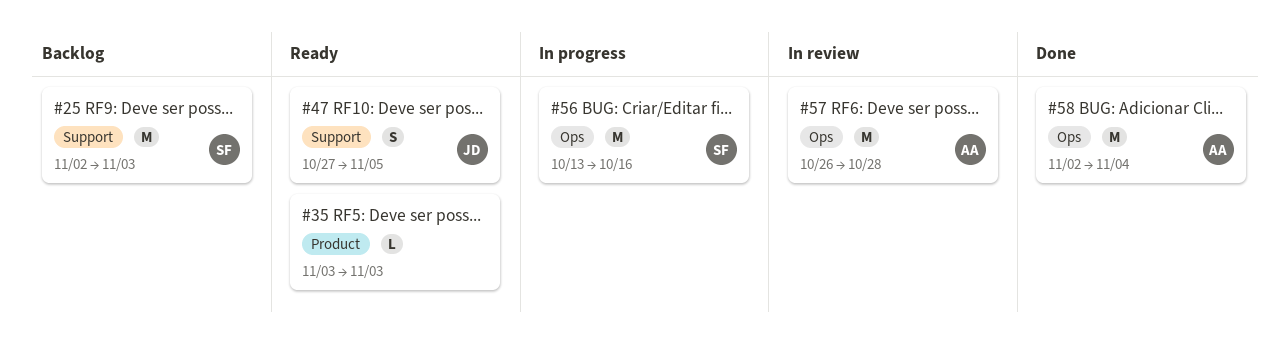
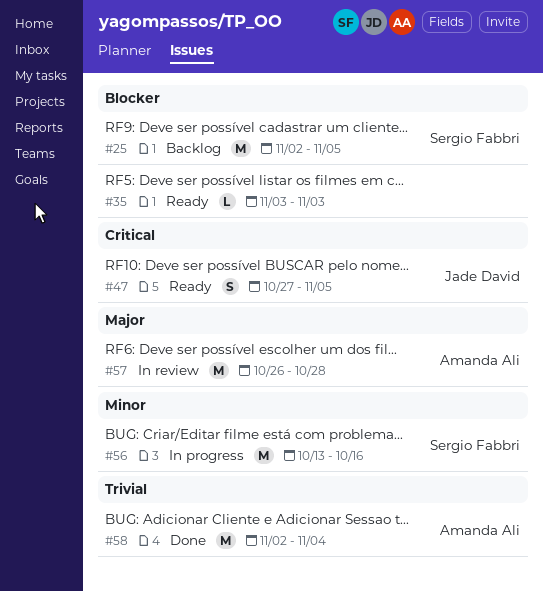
#25, due: Nov 3 -> Nov 5

